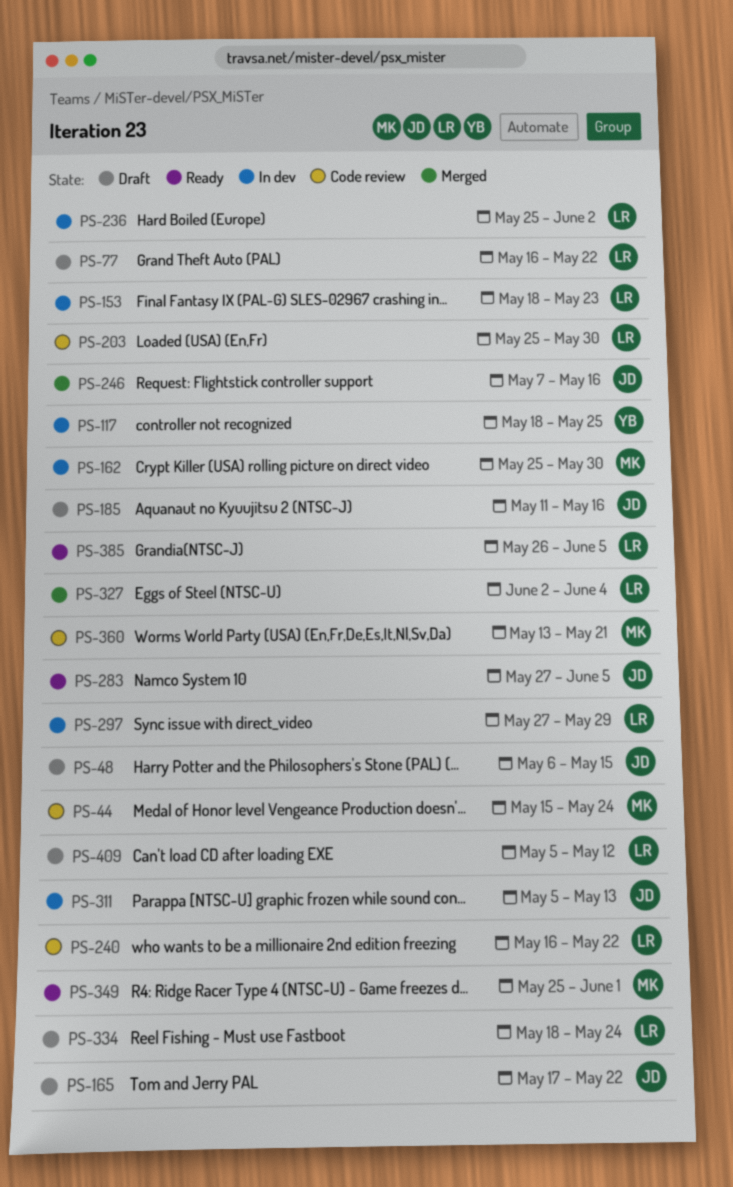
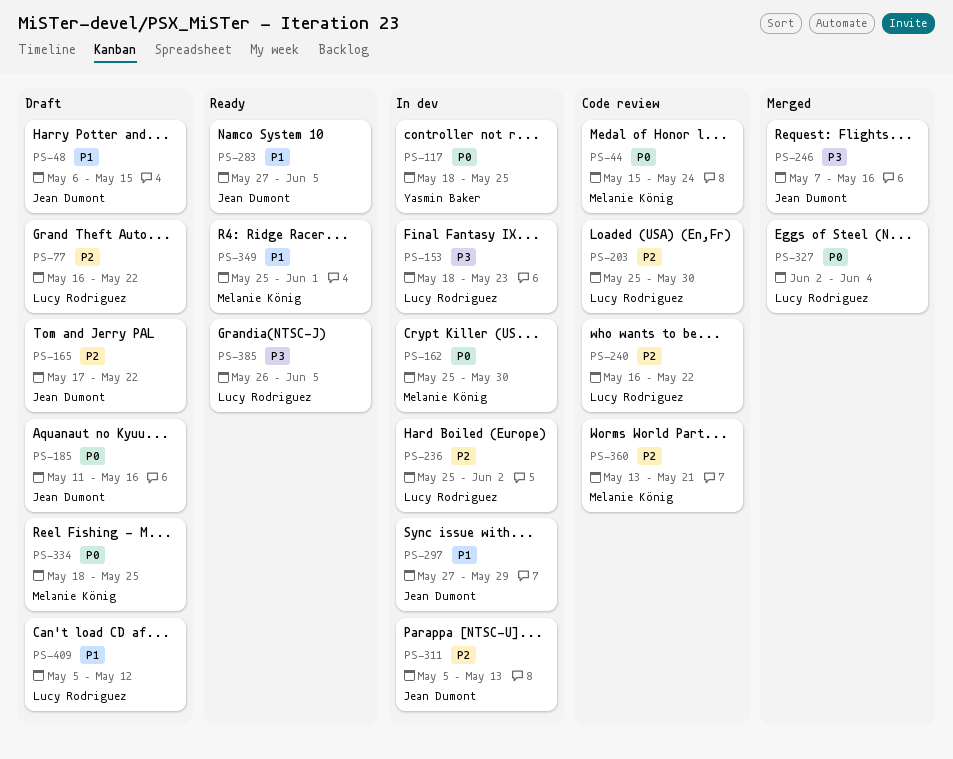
PS-297, owner: Lucy Rodriguez -> Jean Dumont
PS-334, owner: Lucy Rodriguez -> Melanie König
PS-334, due: May 24 -> May 25

